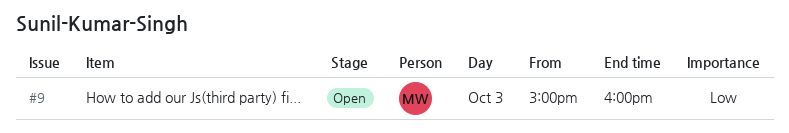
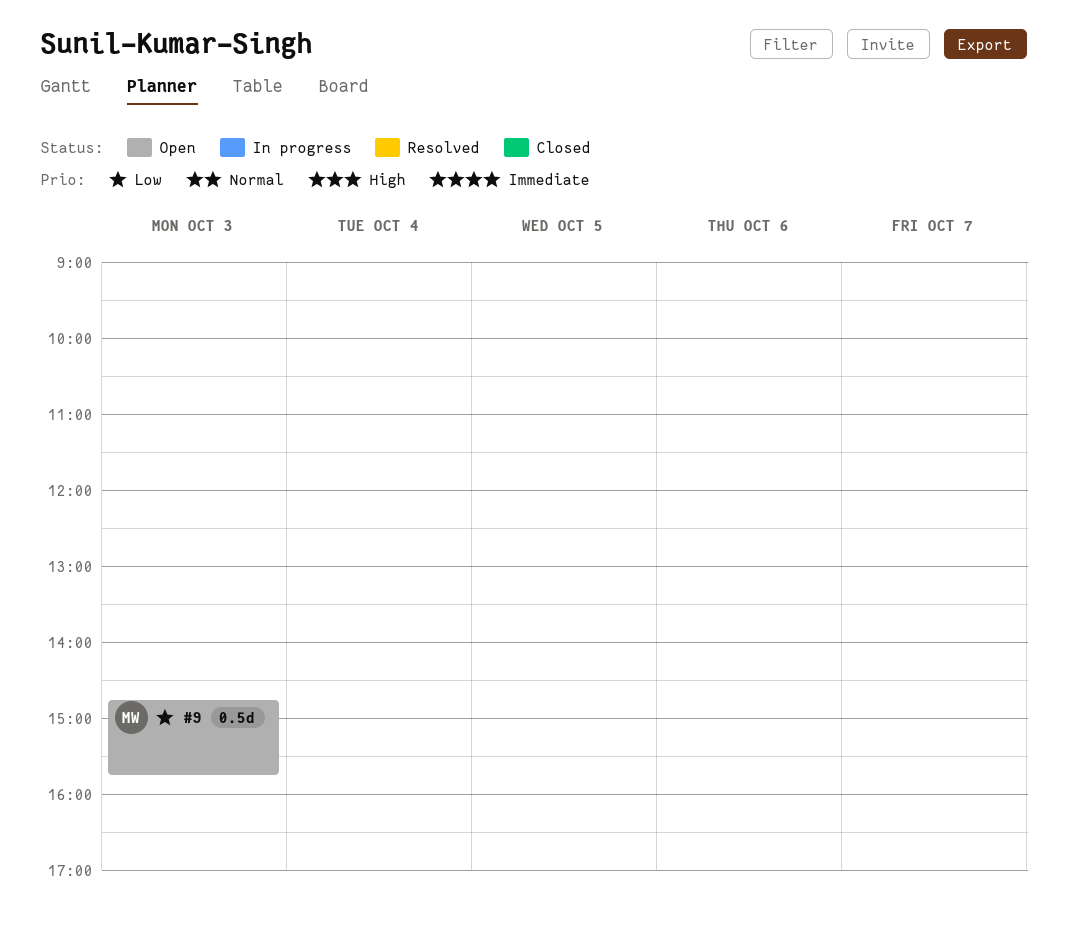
#9, begins: 15:00 -> 14:45
#9, ends: 16:00 -> 15:45

